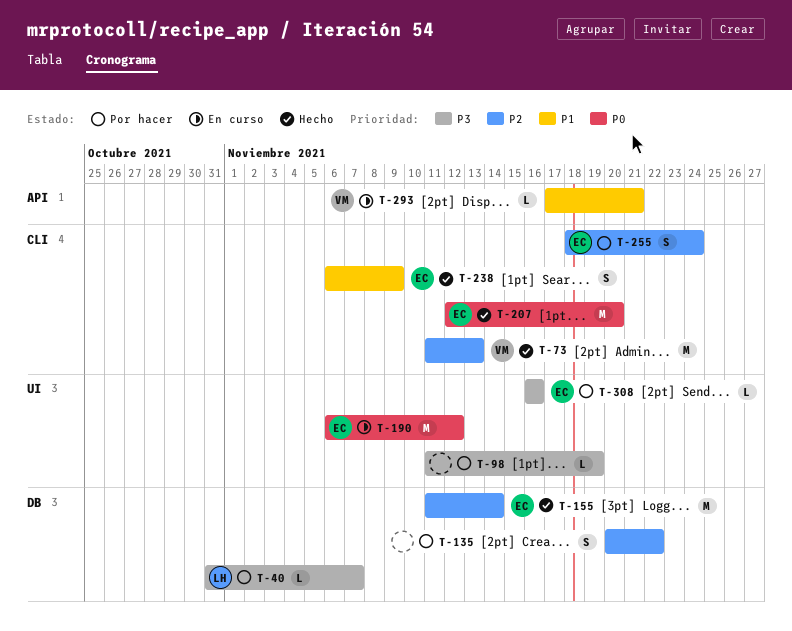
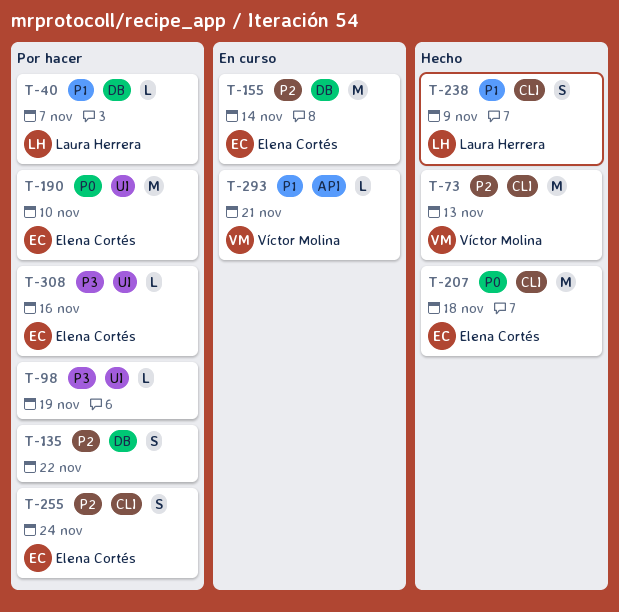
T-40, priority: P3 -> P1
T-155, status: Hecho -> En curso
T-190, status: En curso -> Por hacer
T-190, due: Nov 12 -> Nov 10
T-207, due: Nov 20 -> Nov 18
T-238, owner: Elena Cortés -> Laura Herrera

